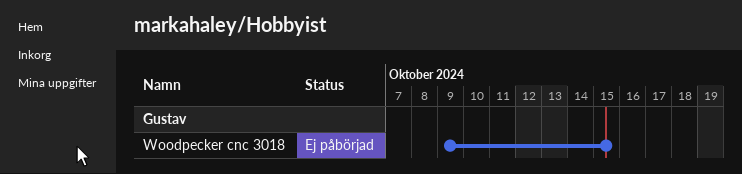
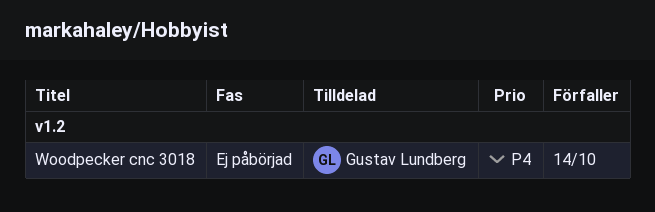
Woodpecker cnc 3018, due: Oct 15 -> Oct 14

